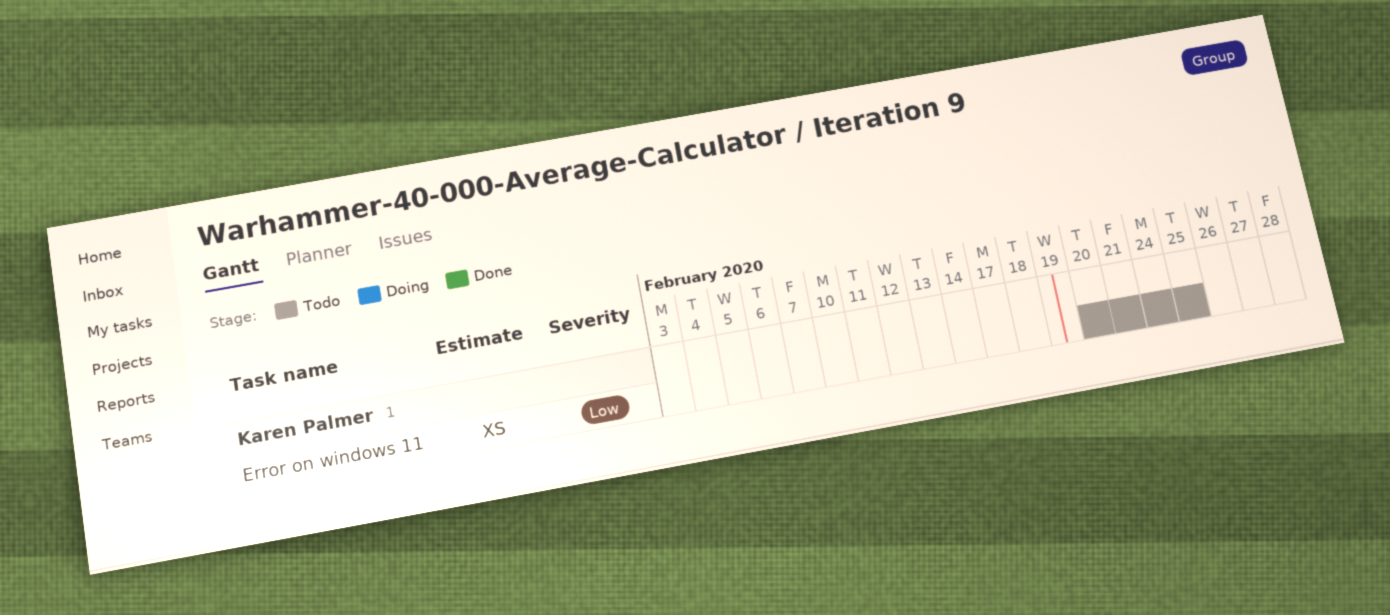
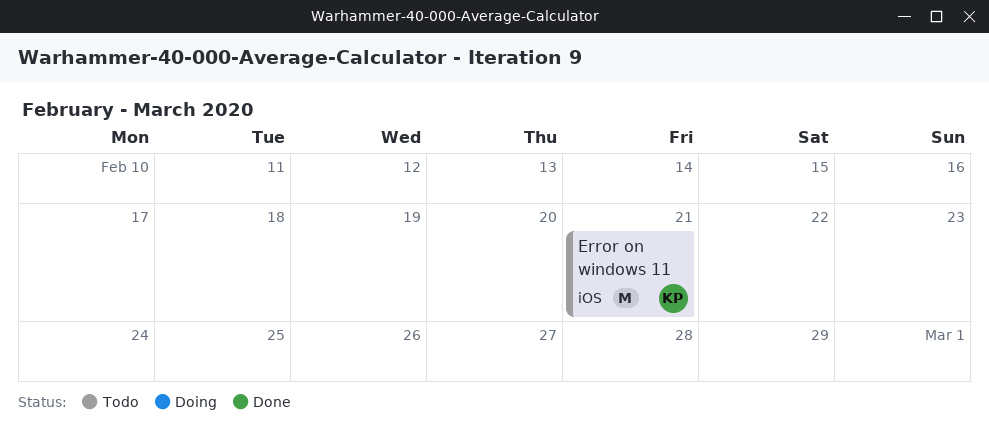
Error on windows 11, estimate: XS -> M
Error on windows 11, due: Feb 25 -> Feb 21

